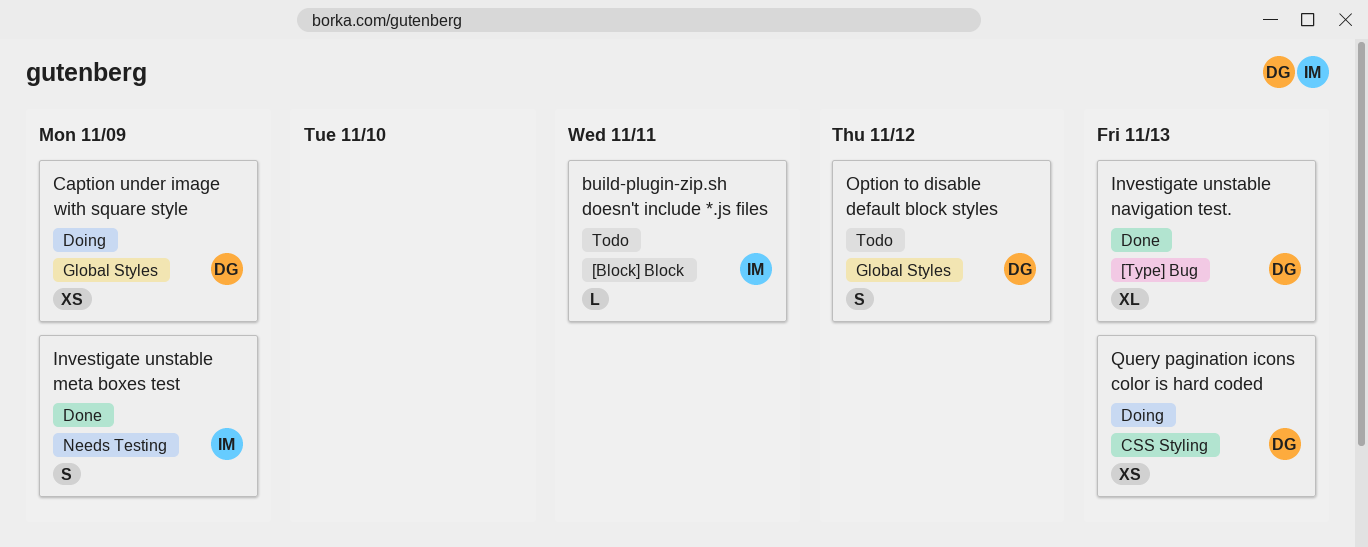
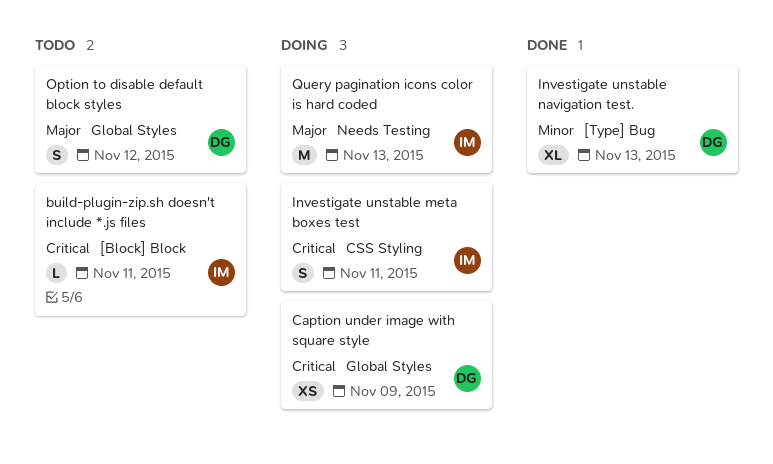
Investigate unstable meta boxes test, status: Done -> Doing
Investigate unstable meta boxes test, label: Needs Testing -> CSS Styling
Investigate unstable meta boxes test, due: Nov 9 -> Nov 11
Query pagination icons color is hard coded, owner: DG -> IM
Query pagination icons color is hard coded, label: CSS Styling -> Needs Testing
Query pagination icons color is hard coded, estimate: XS -> M

